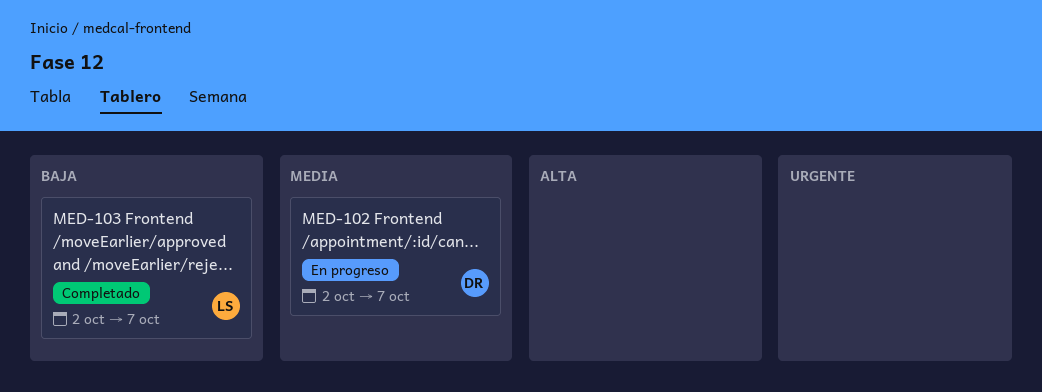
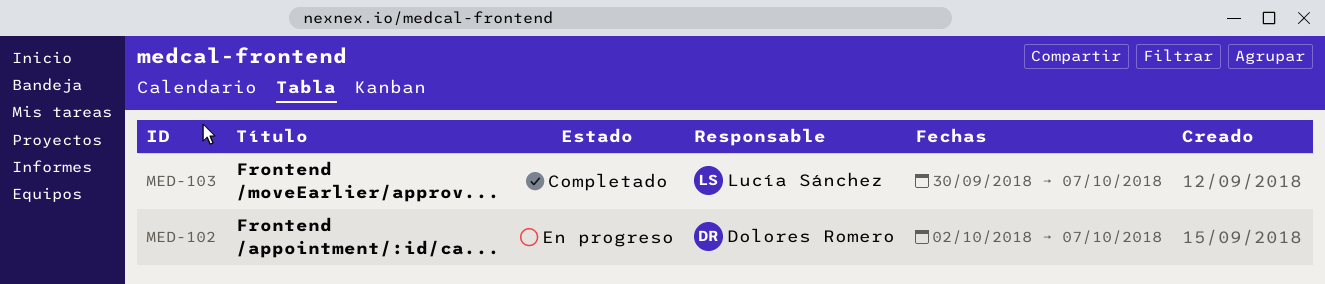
MED-103, start: Oct 2 -> Sep 30

